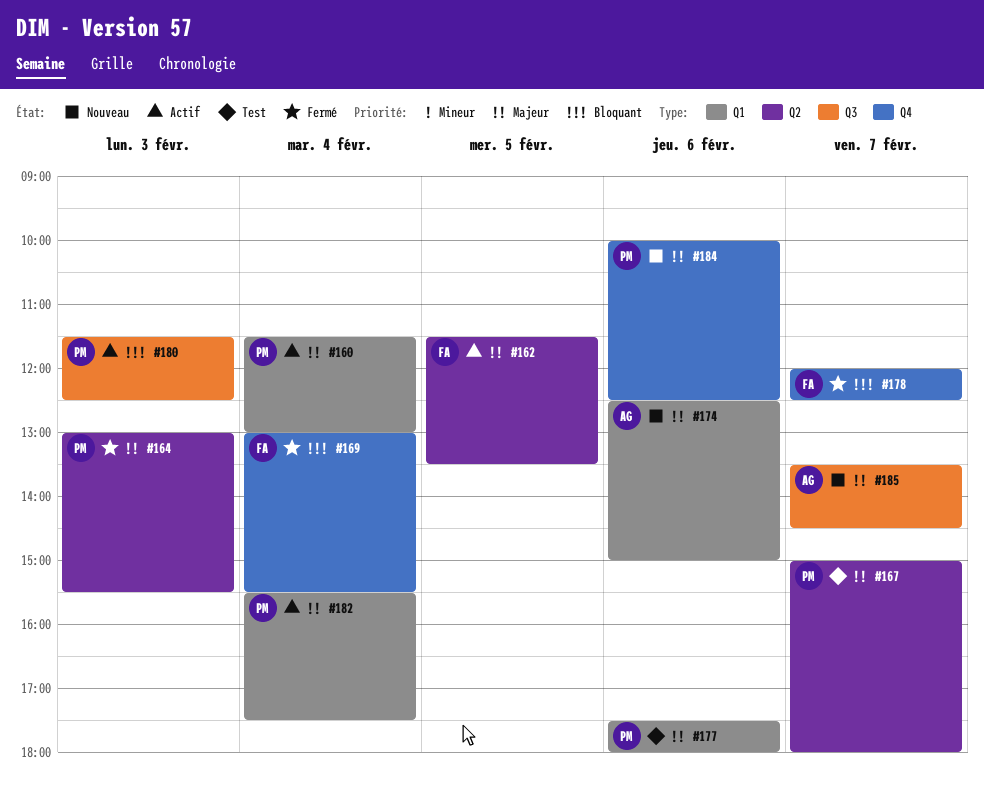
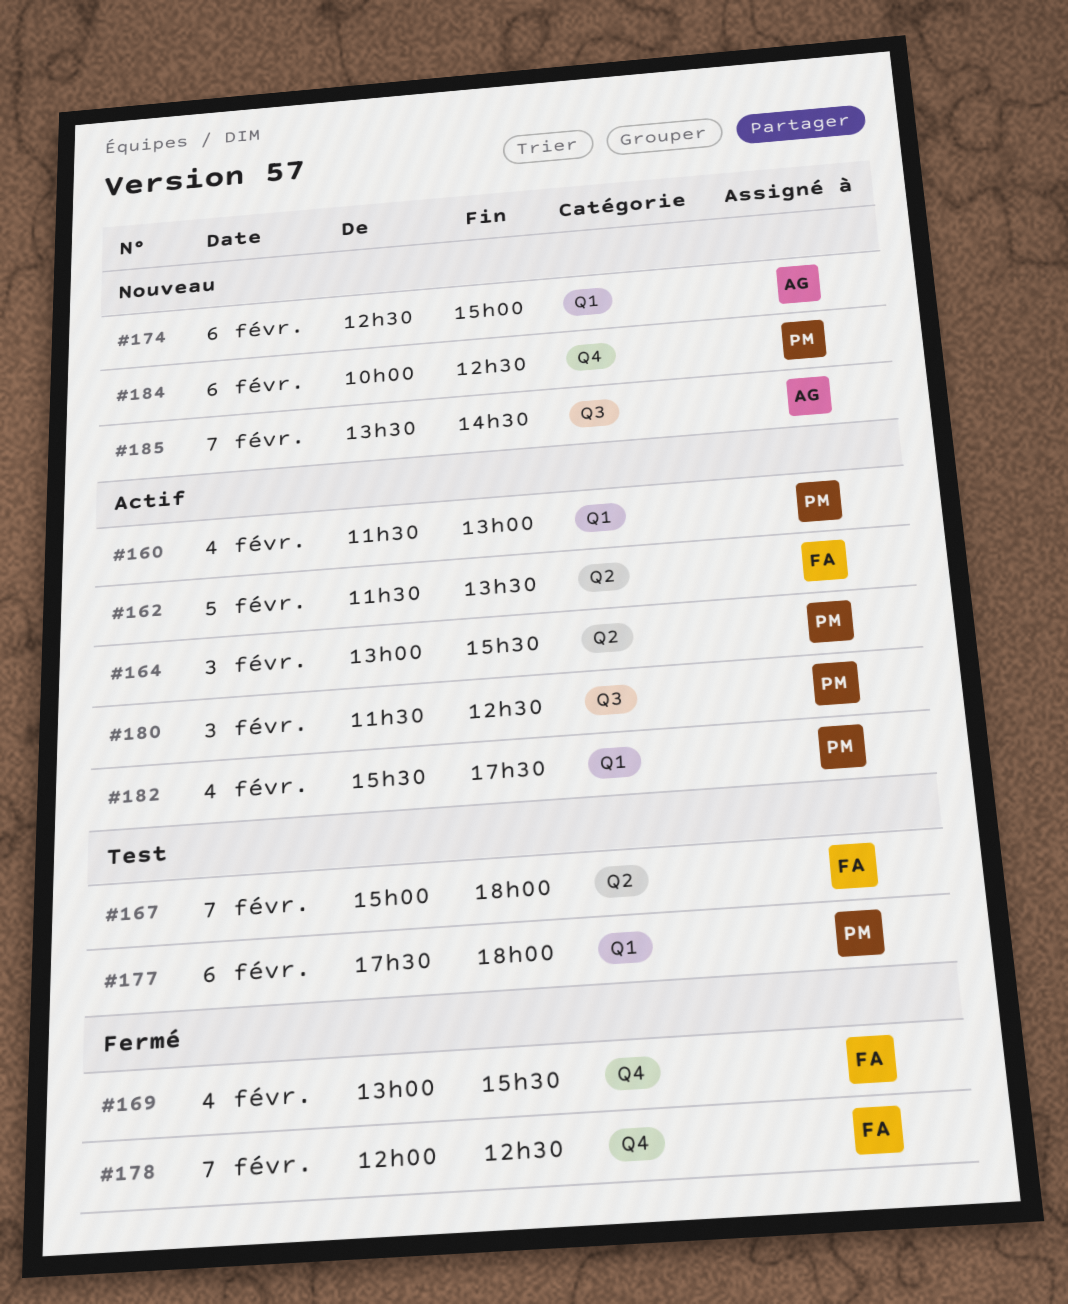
#164, status: Fermé -> Actif
#167, owner: PM -> FA

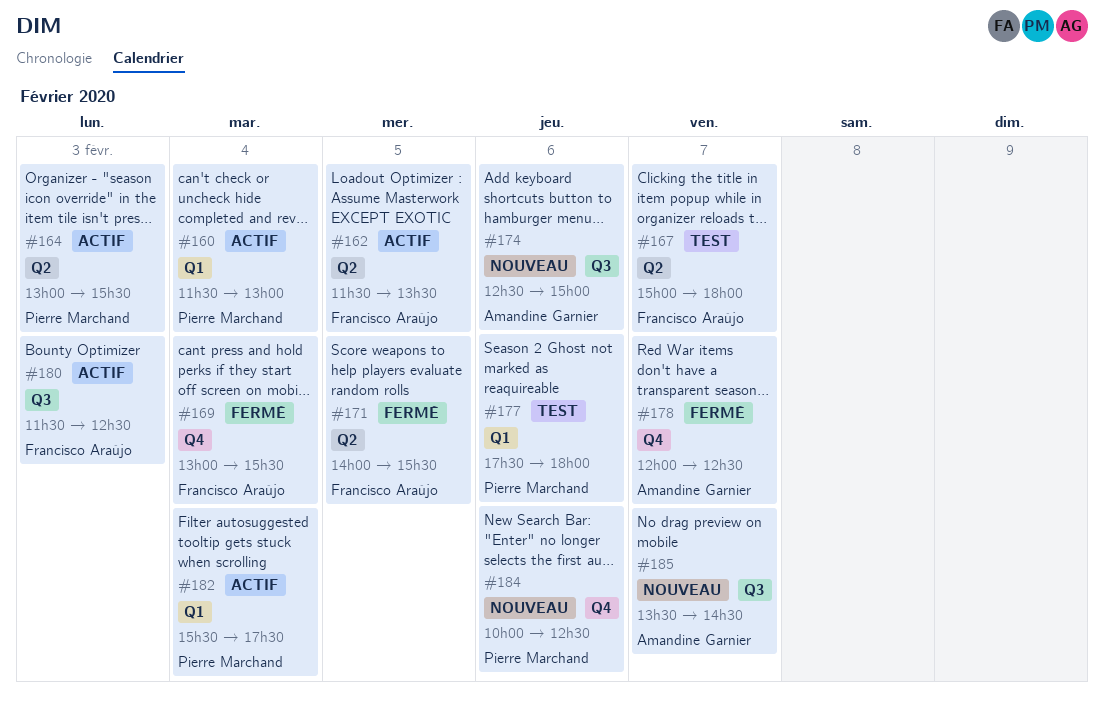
#171: none -> present
#174, label: Q1 -> Q3
#178, owner: Francisco Araújo -> Amandine Garnier
#180, owner: Pierre Marchand -> Francisco Araújo

